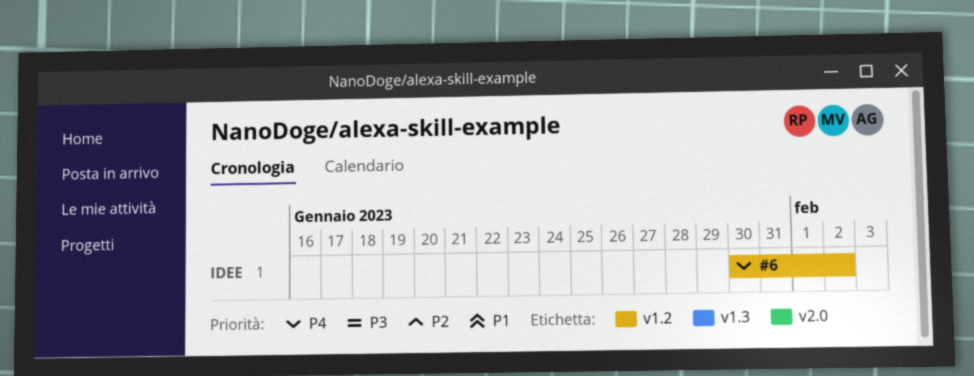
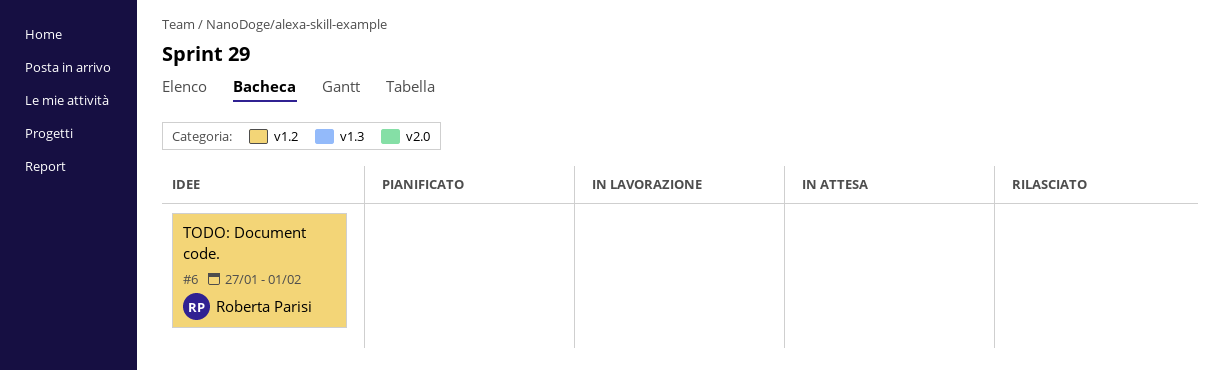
#6, start: Jan 30 -> Jan 27
#6, due: Feb 2 -> Feb 1

